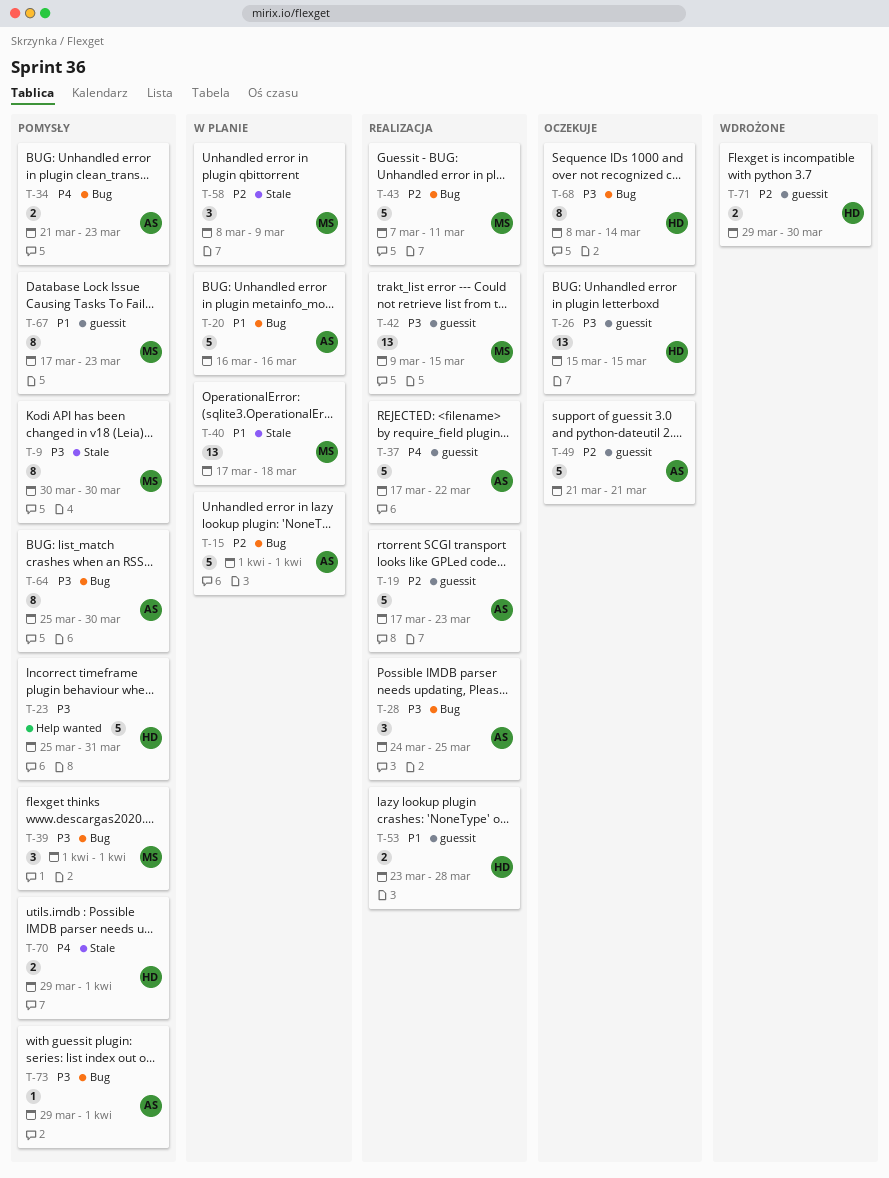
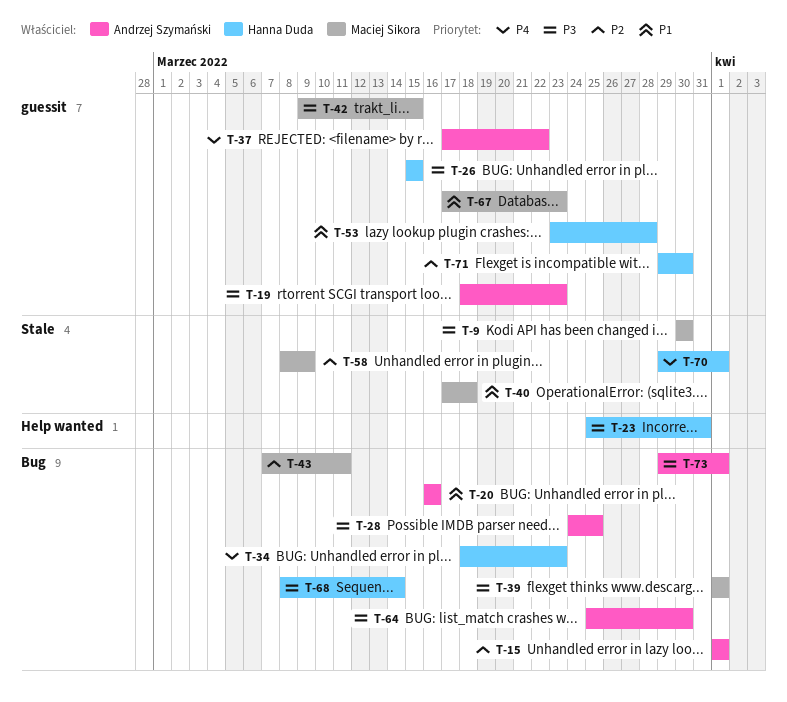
T-19, priority: P2 -> P3
T-19, start: Mar 17 -> Mar 18
T-34, owner: Andrzej Szymański -> Hanna Duda
T-34, start: Mar 21 -> Mar 18
T-49: present -> none

